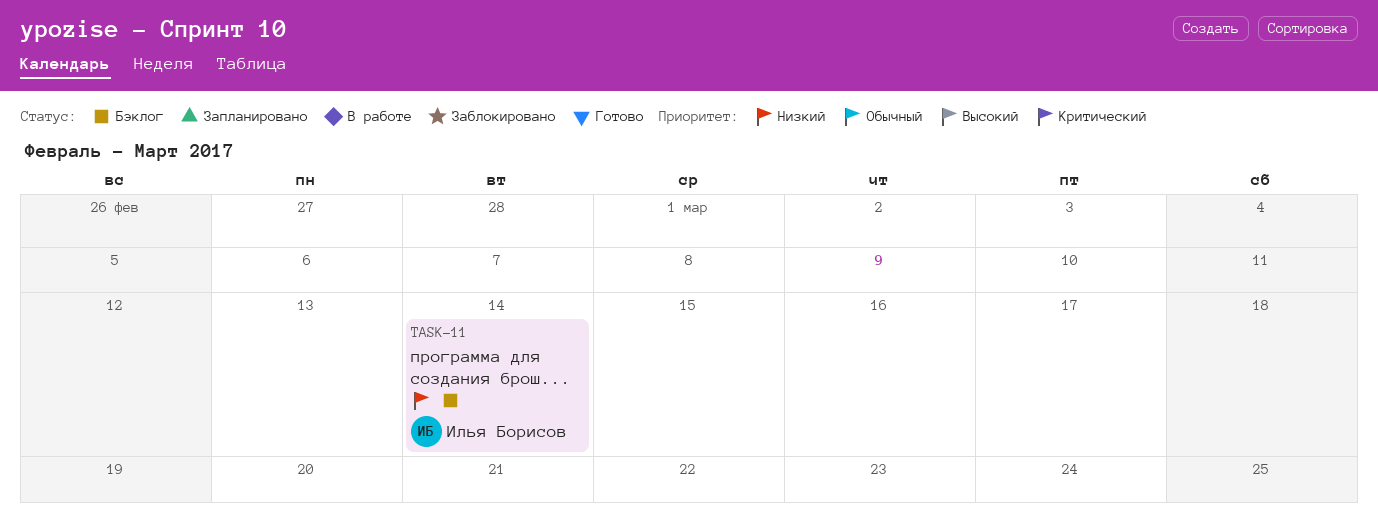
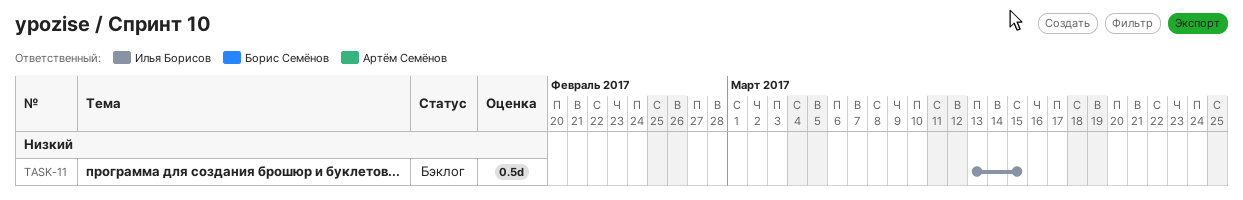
TASK-11, due: Mar 14 -> Mar 15

